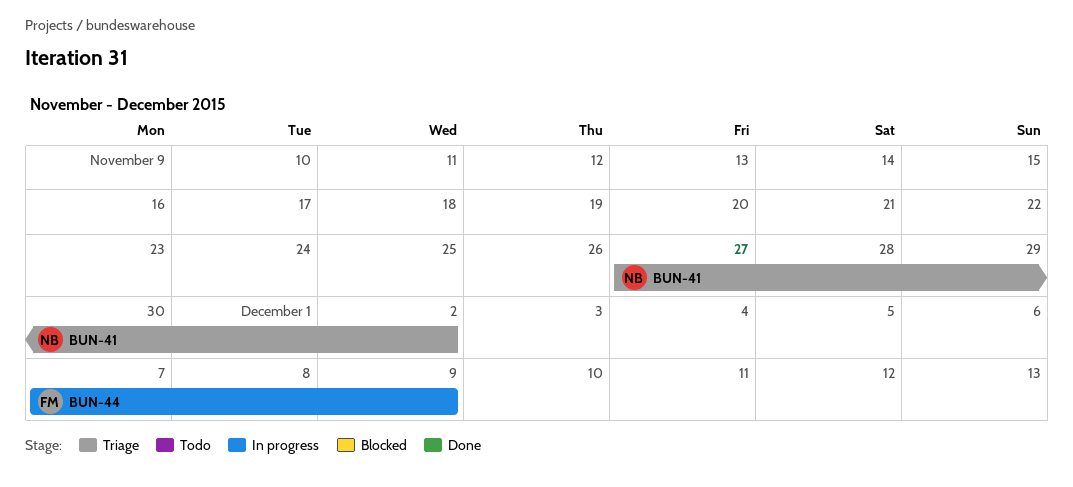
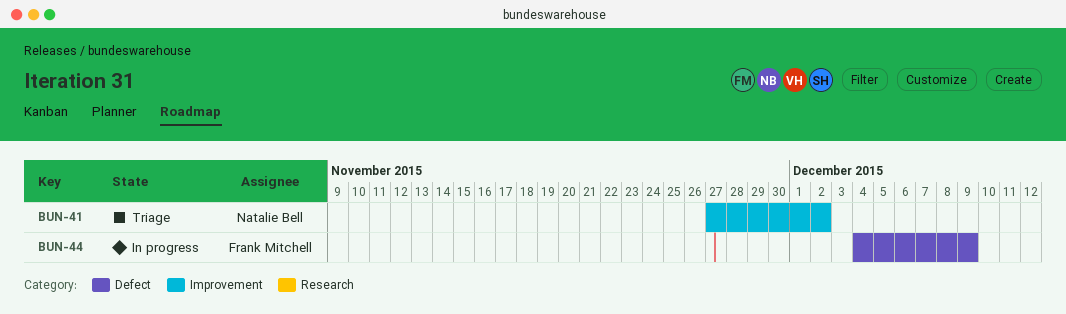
BUN-44, start: Dec 7 -> Dec 4

